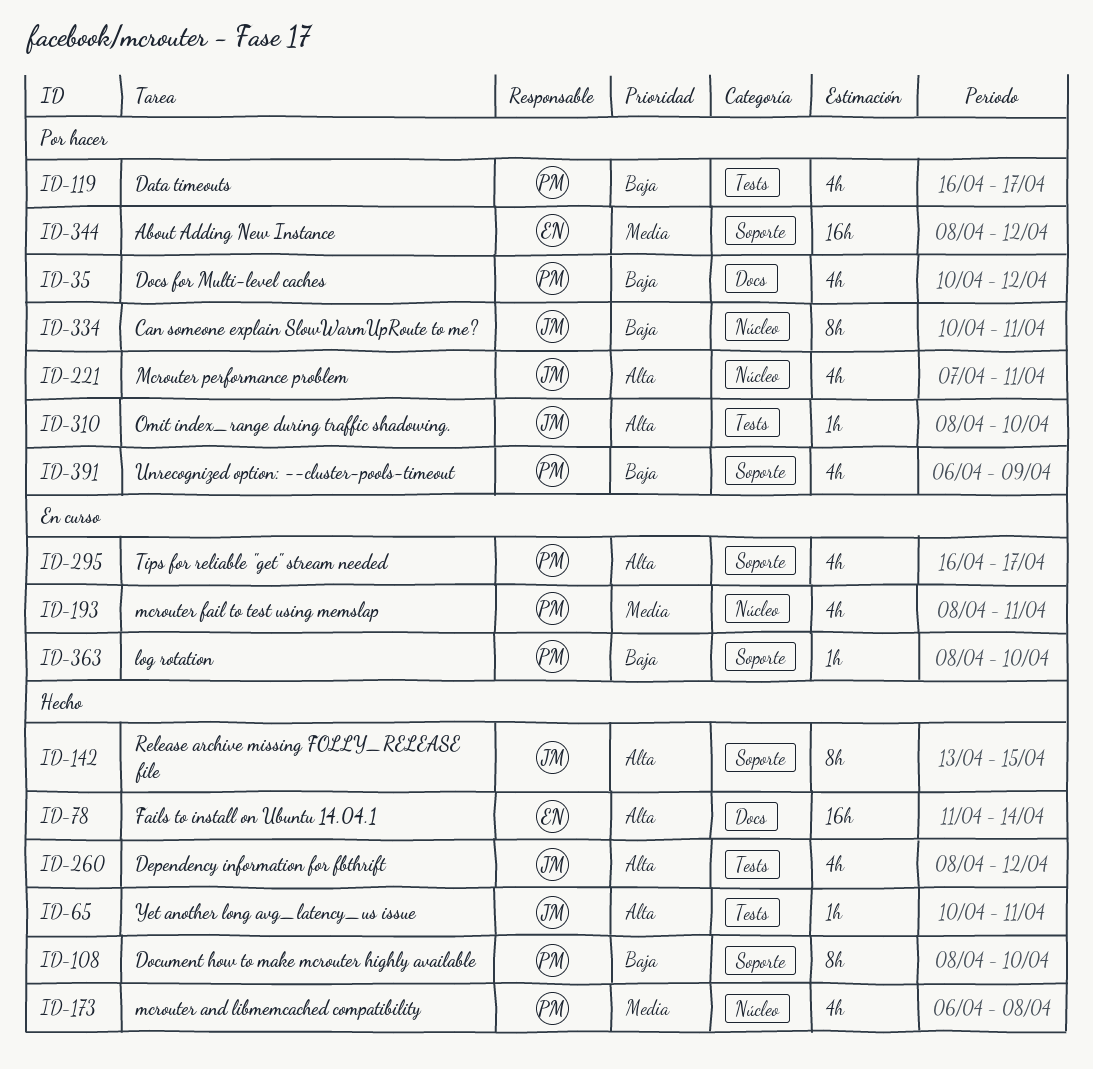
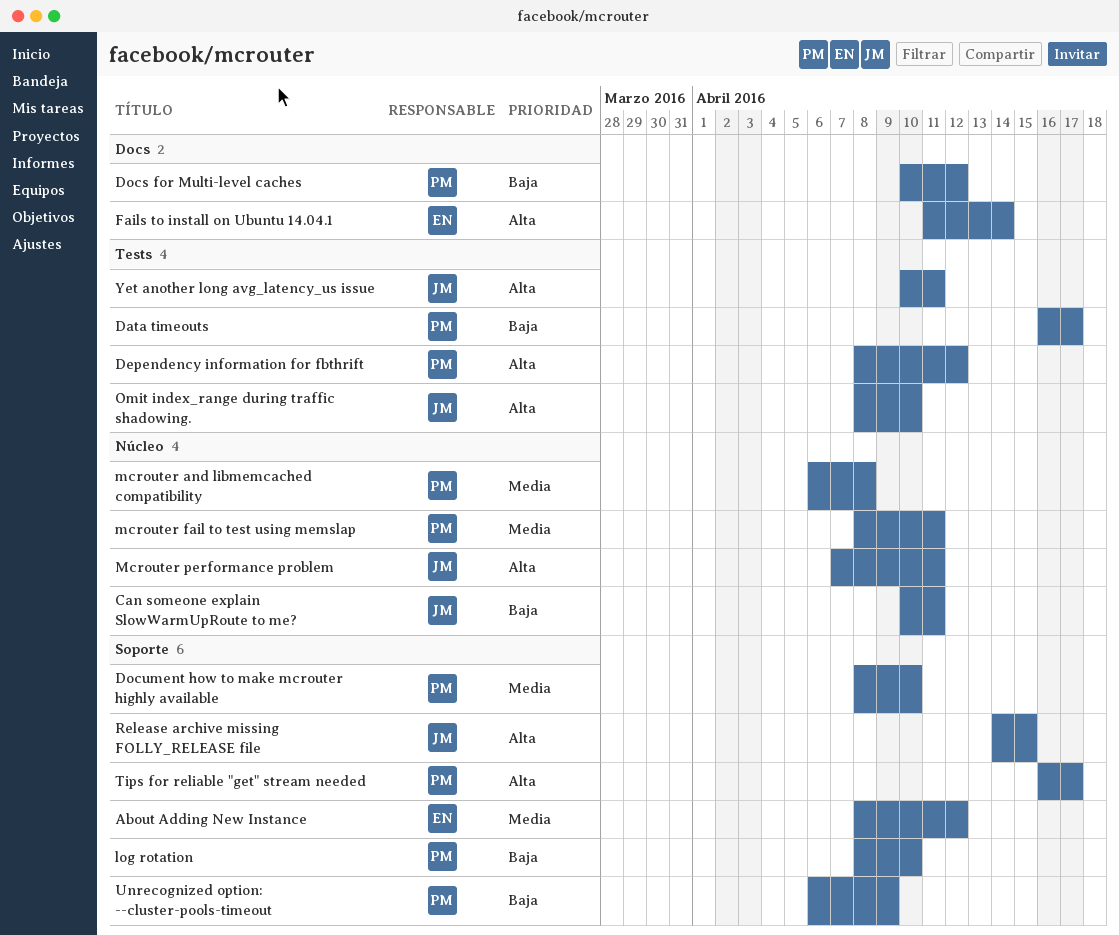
Dependency information for fbthrift, owner: JM -> PM
Document how to make mcrouter highly available, priority: Baja -> Media
Release archive missing FOLLY_RELEASE file, start: Apr 13 -> Apr 14

